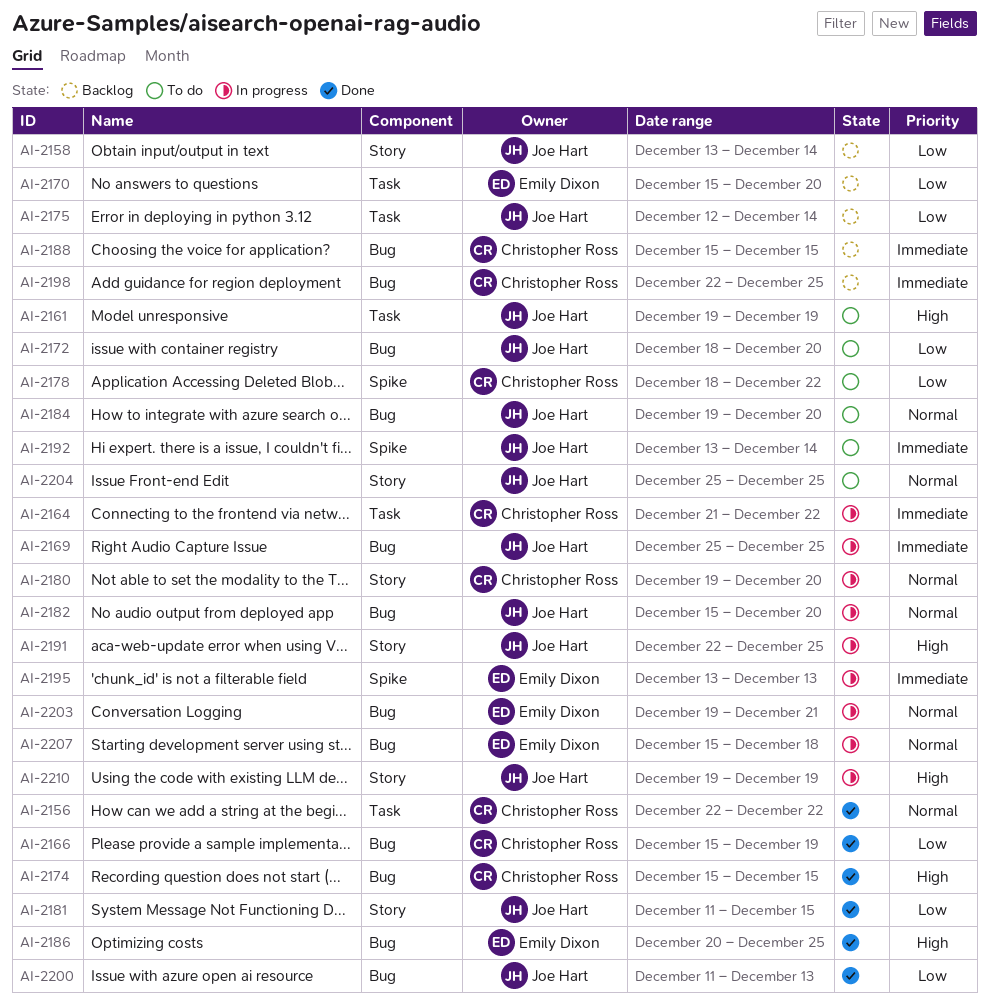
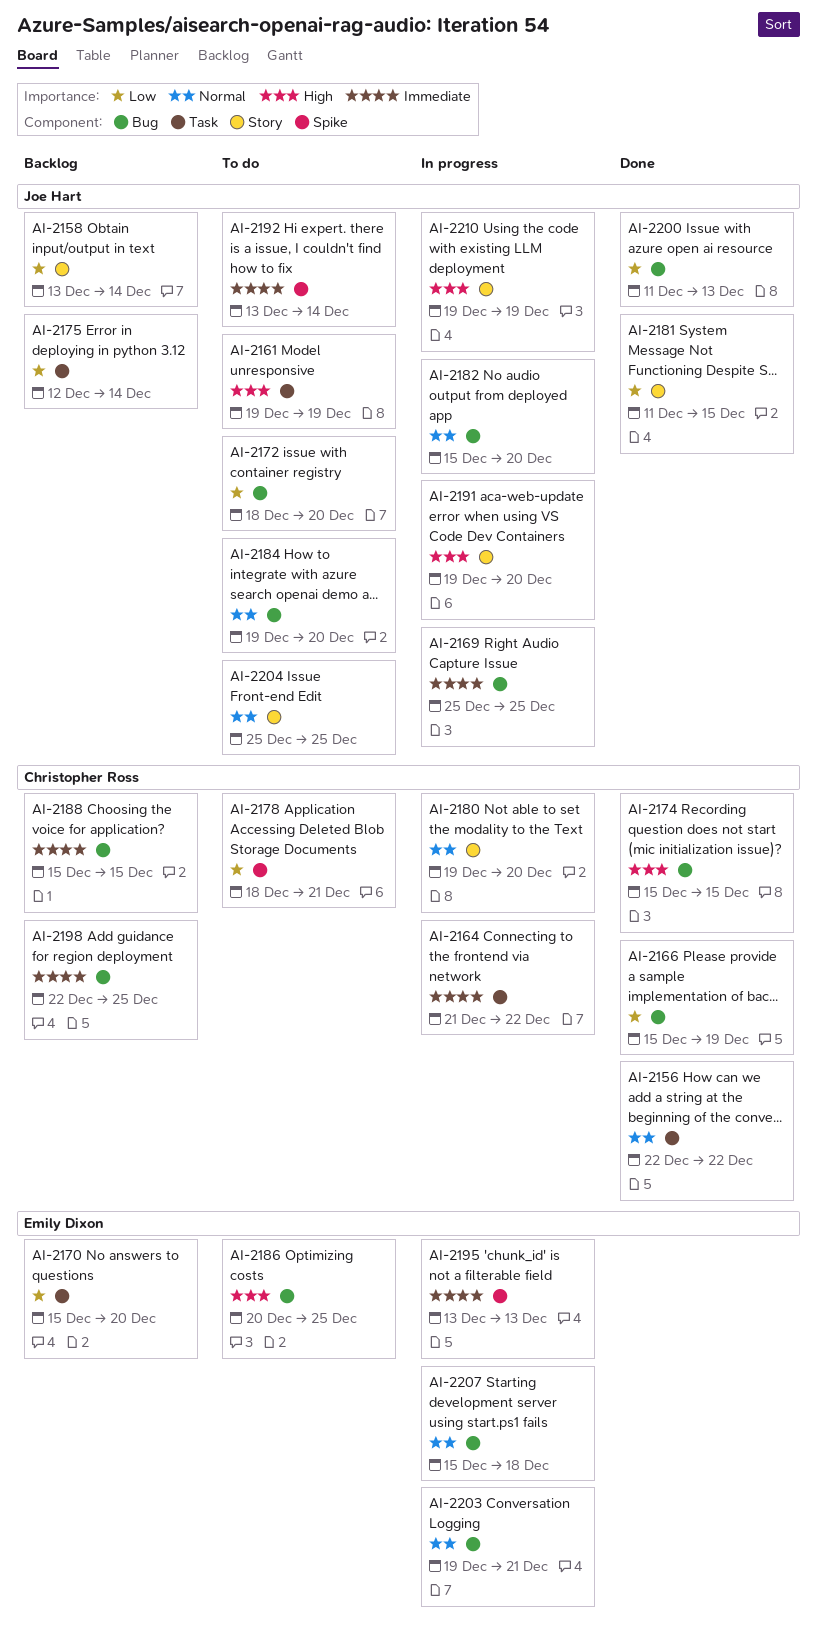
AI-2178, due: Dec 22 -> Dec 21
AI-2186, status: Done -> To do
AI-2191, start: Dec 22 -> Dec 19
AI-2191, due: Dec 25 -> Dec 20

